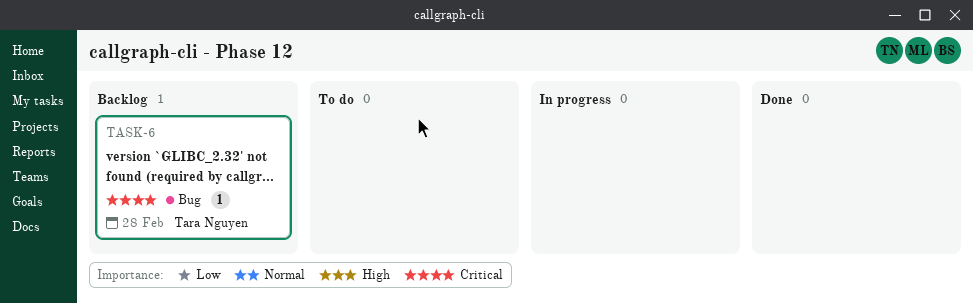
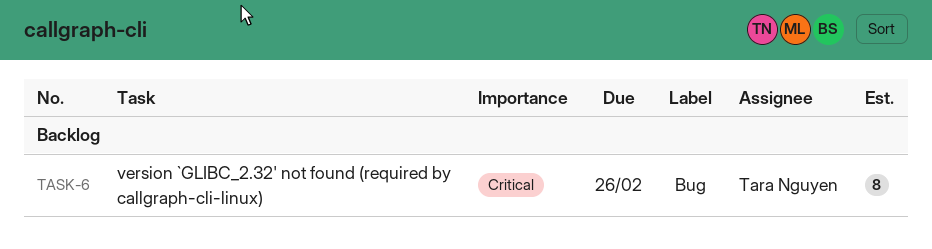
TASK-6, estimate: 1 -> 8
TASK-6, due: Feb 28 -> Feb 26

